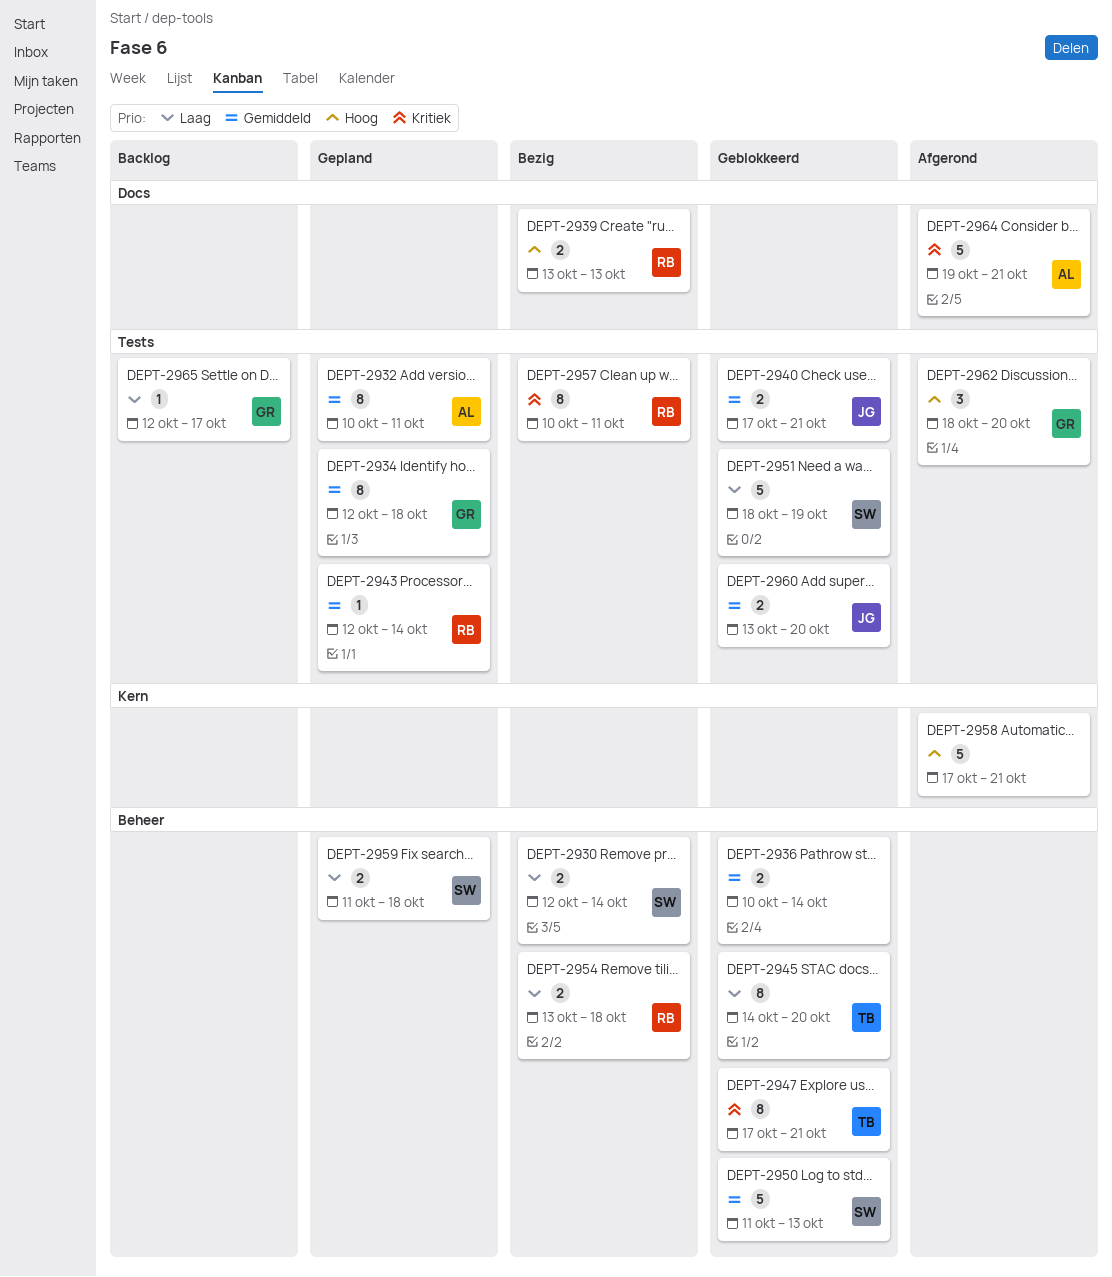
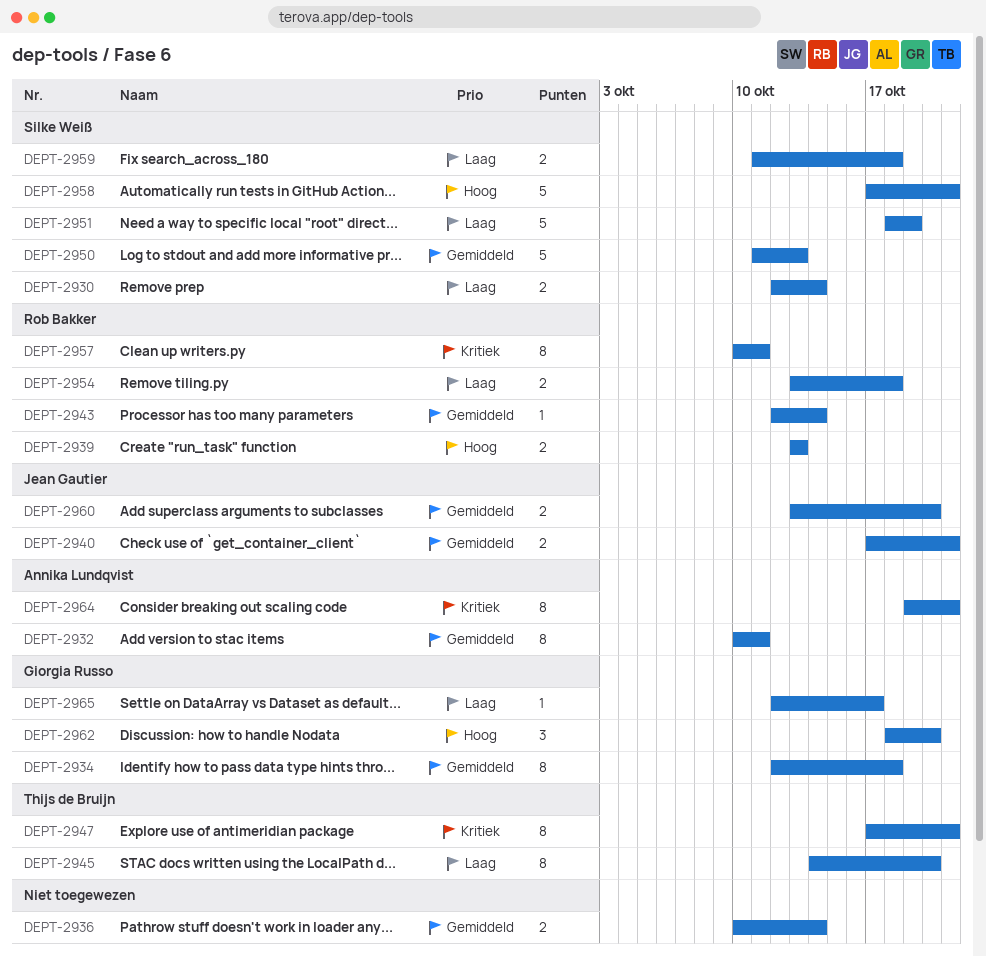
DEPT-2958, owner: none -> Silke Weiß
DEPT-2964, estimate: 5 -> 8

